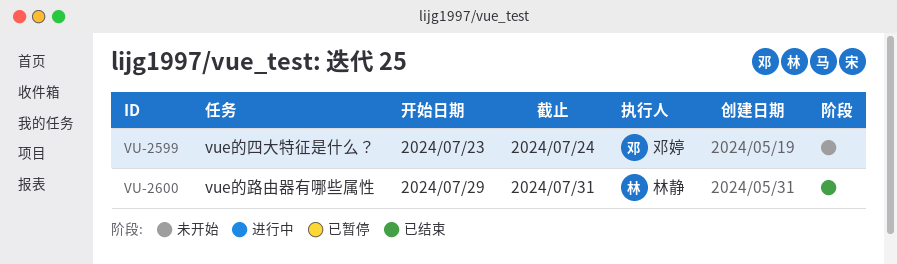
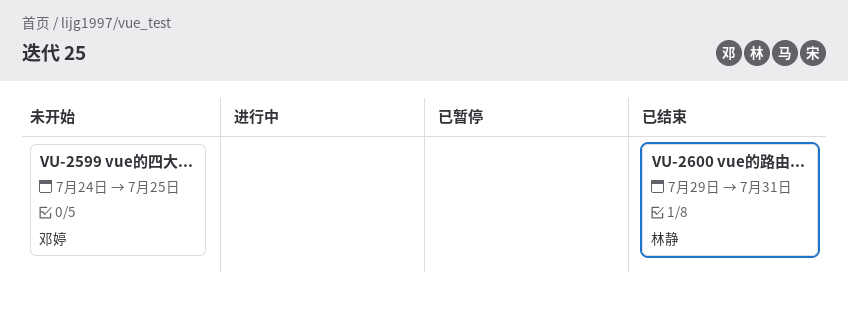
VU-2599, start: Jul 23 -> Jul 24
VU-2599, due: Jul 24 -> Jul 25

